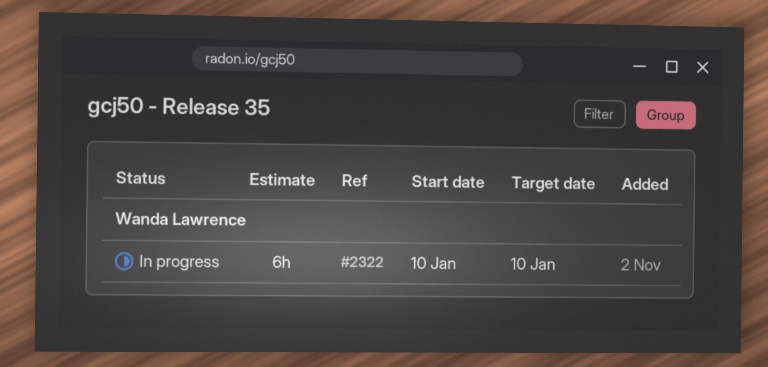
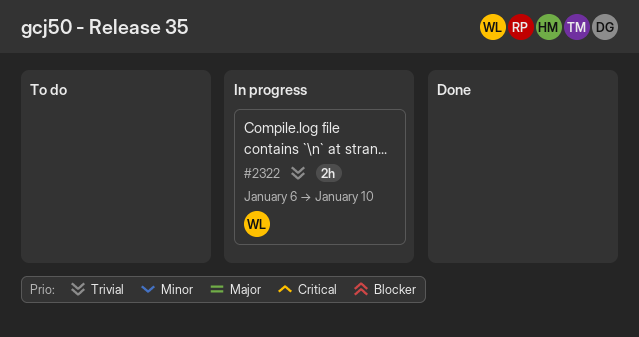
#2322, estimate: 6h -> 2h
#2322, start: Jan 10 -> Jan 6

